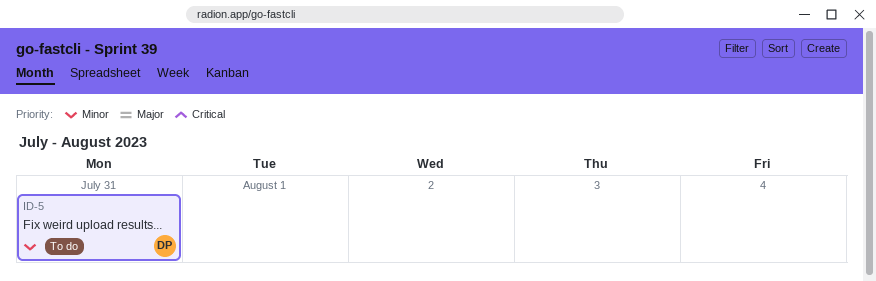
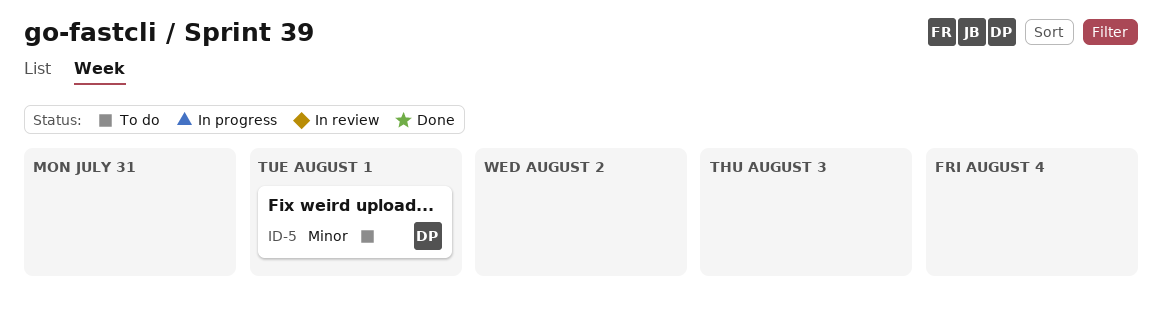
ID-5, due: Jul 31 -> Aug 1

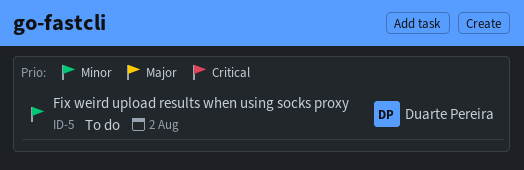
ID-5, due: Aug 1 -> Aug 2

